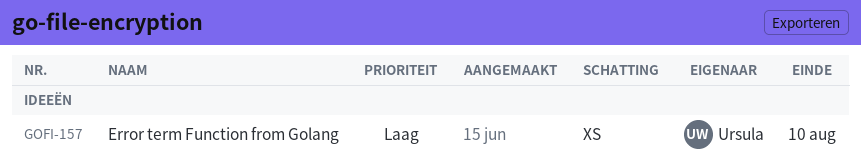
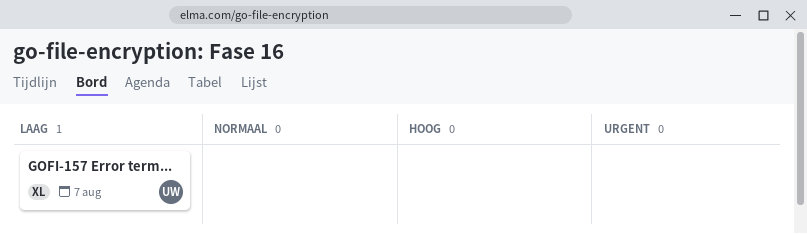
GOFI-157, estimate: XS -> XL
GOFI-157, due: Aug 10 -> Aug 7

